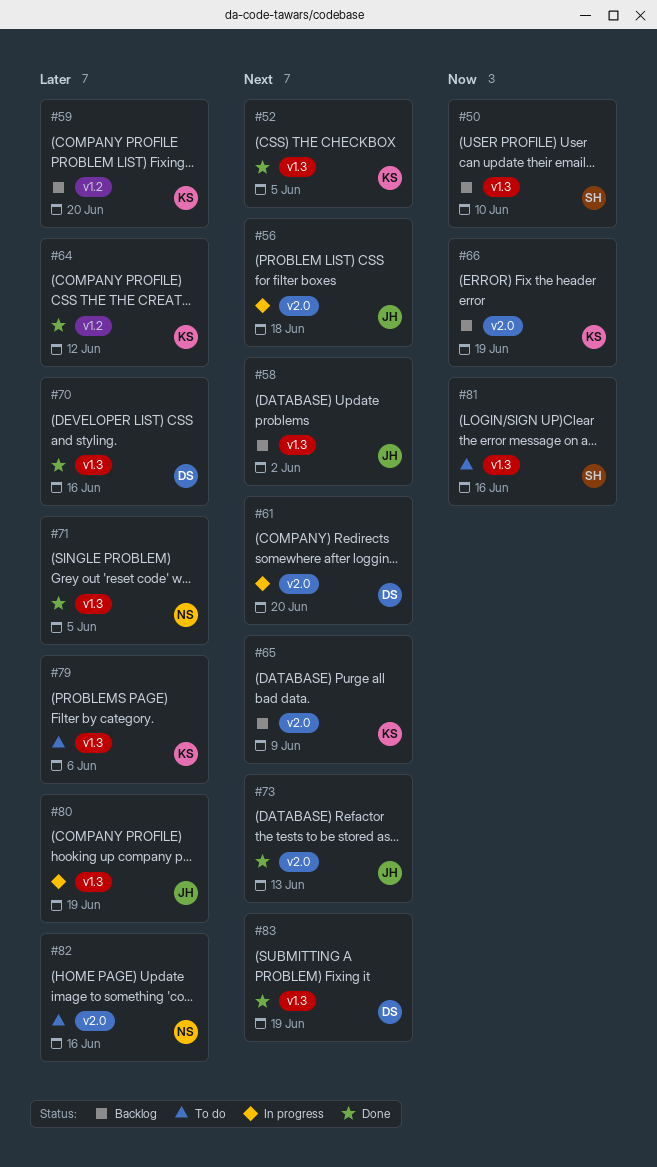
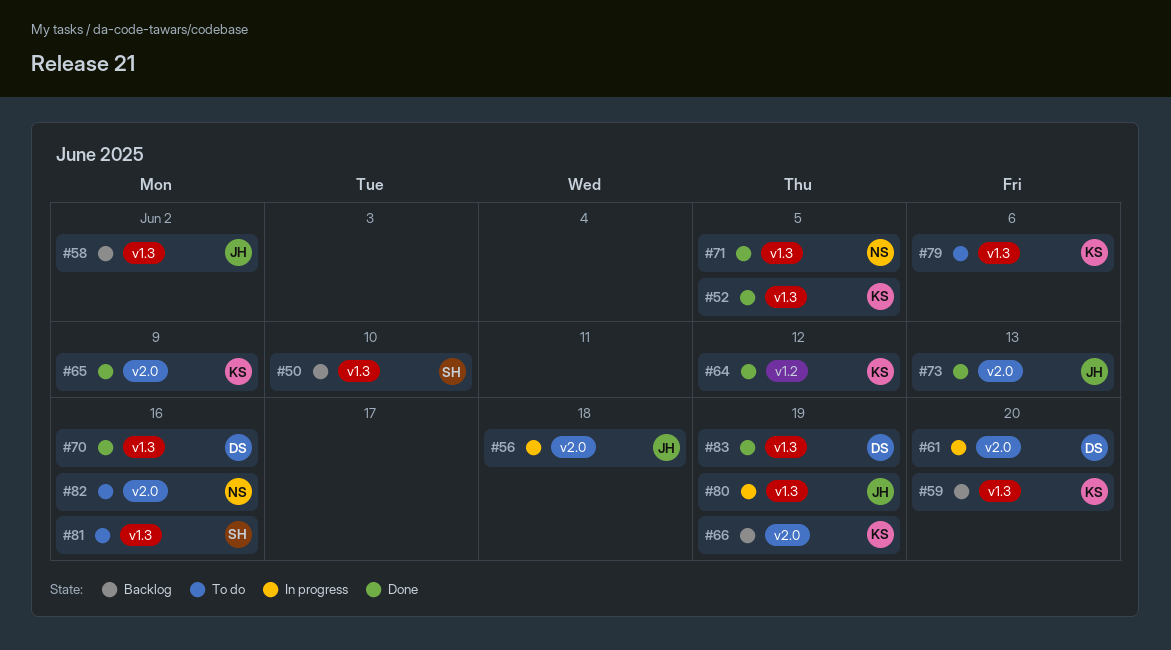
#59, label: v1.2 -> v1.3
#65, status: Backlog -> Done

